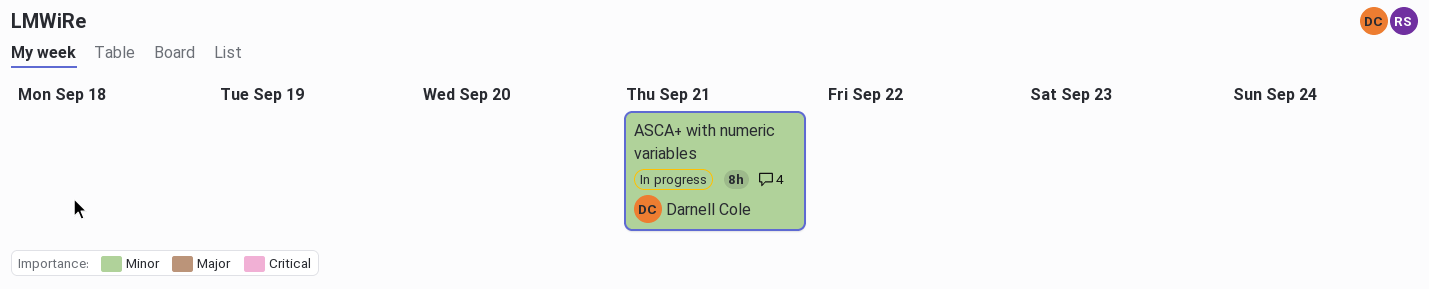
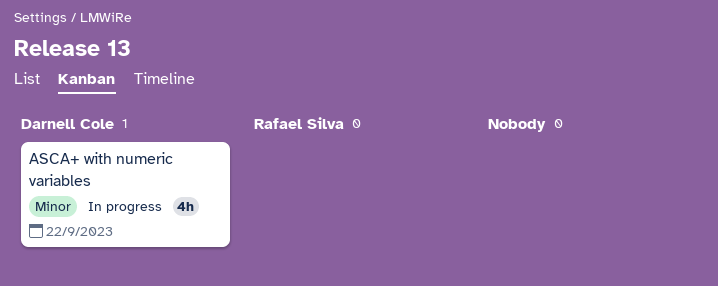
ASCA+ with numeric variables, estimate: 8h -> 4h
ASCA+ with numeric variables, due: Sep 21 -> Sep 22

